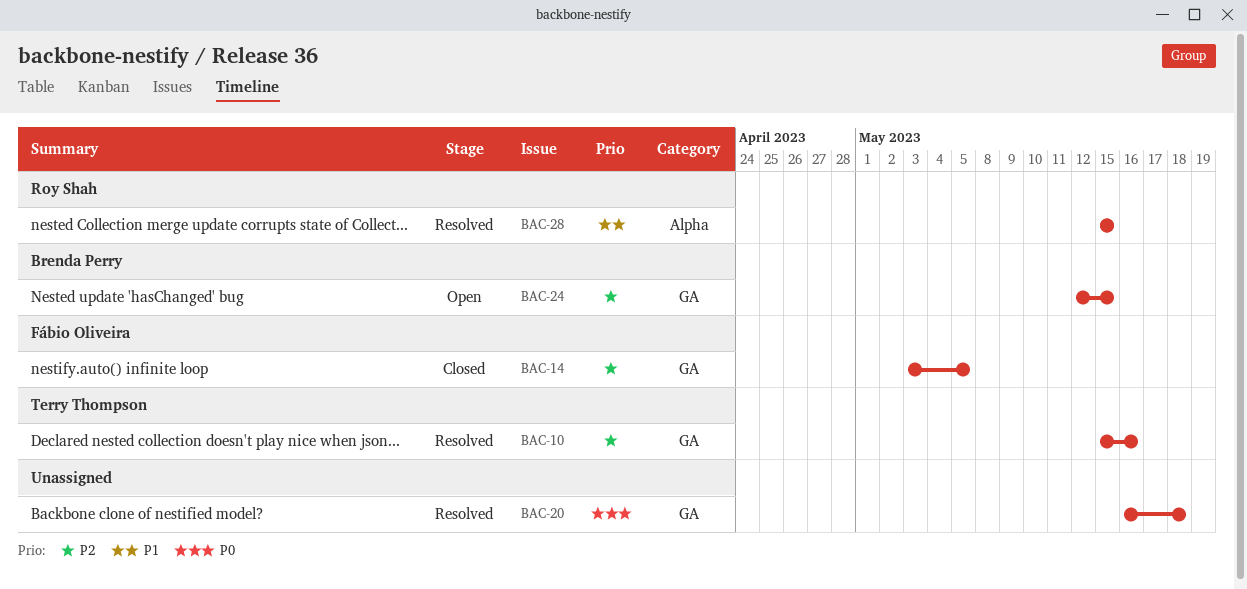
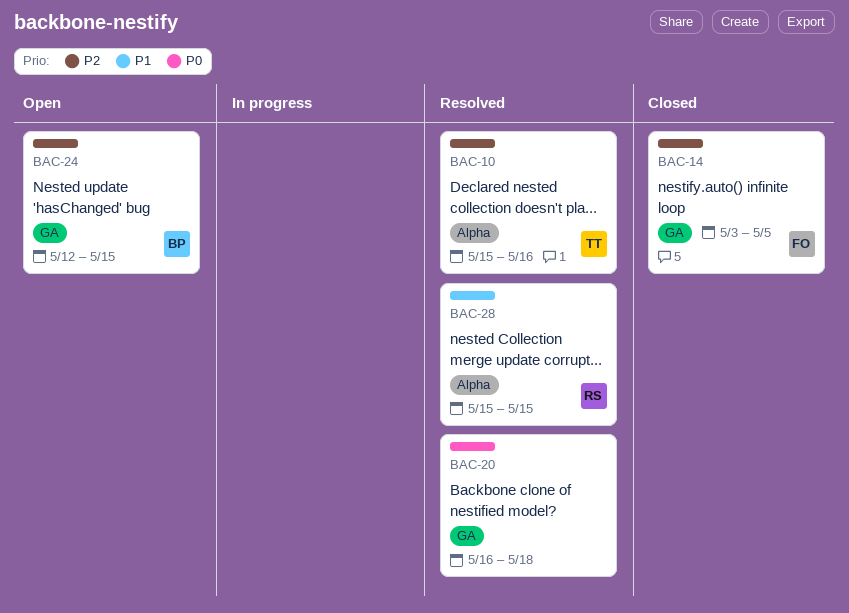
BAC-10, label: GA -> Alpha

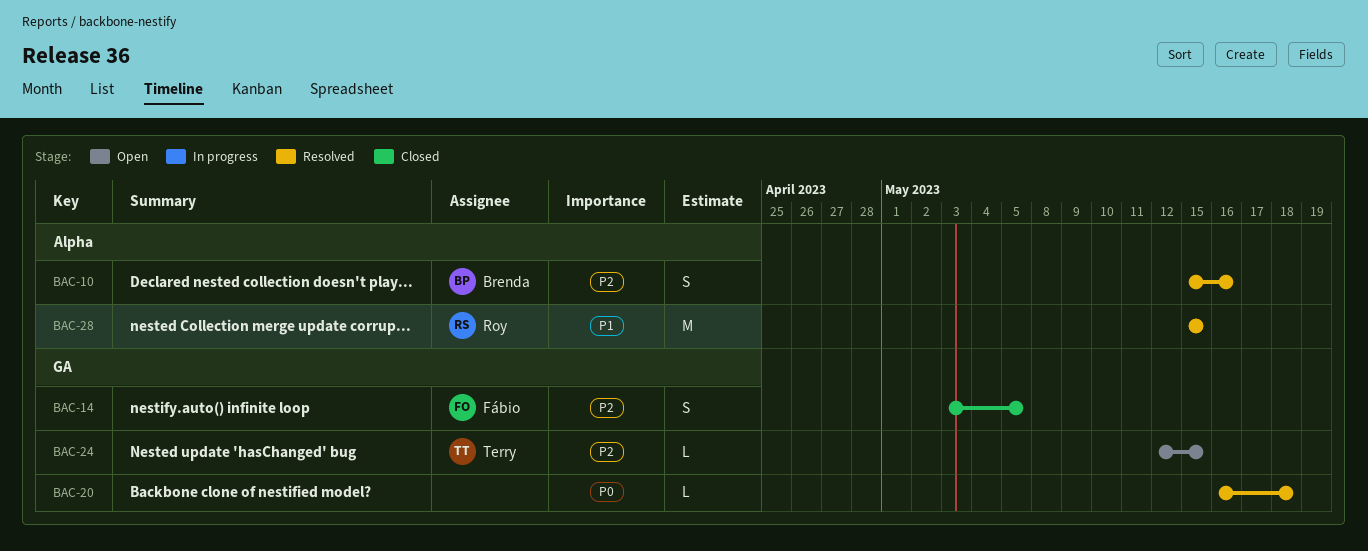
BAC-10, owner: Terry -> Brenda
BAC-24, owner: Brenda -> Terry

